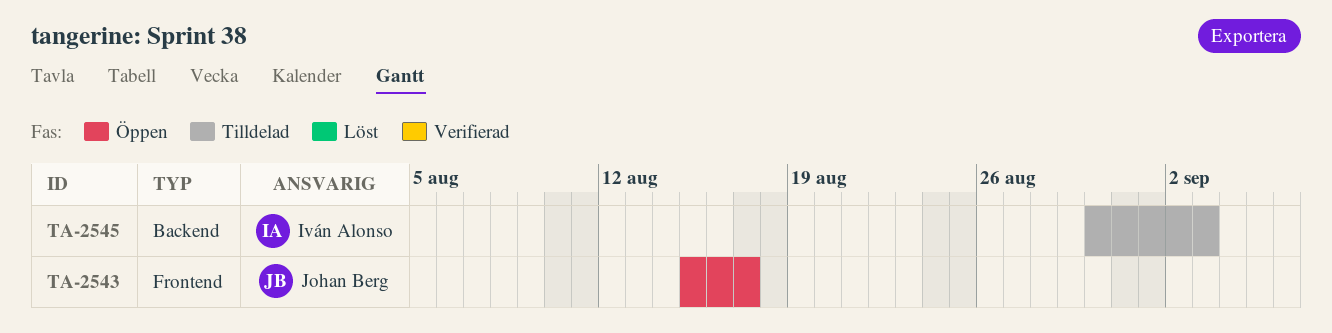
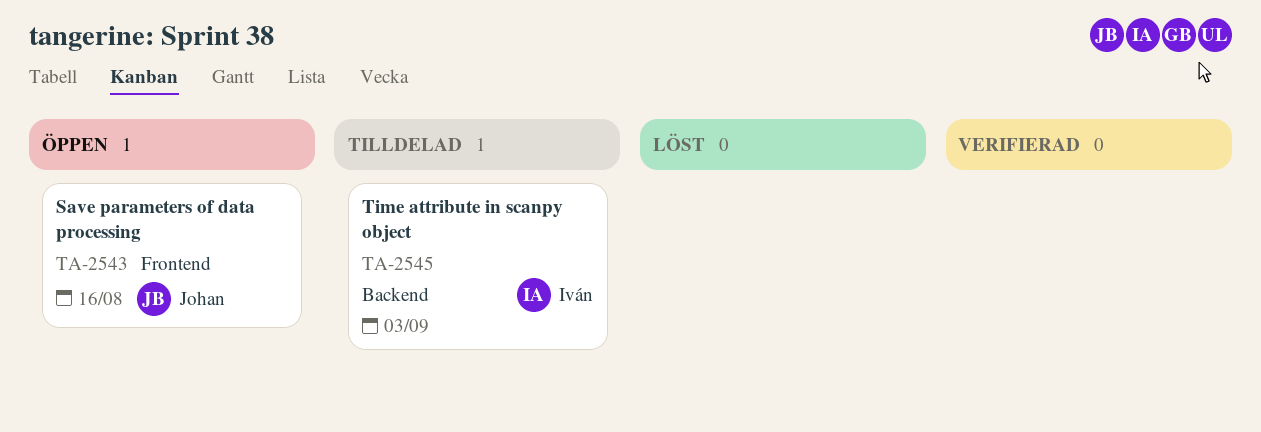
TA-2543, due: Aug 17 -> Aug 16

